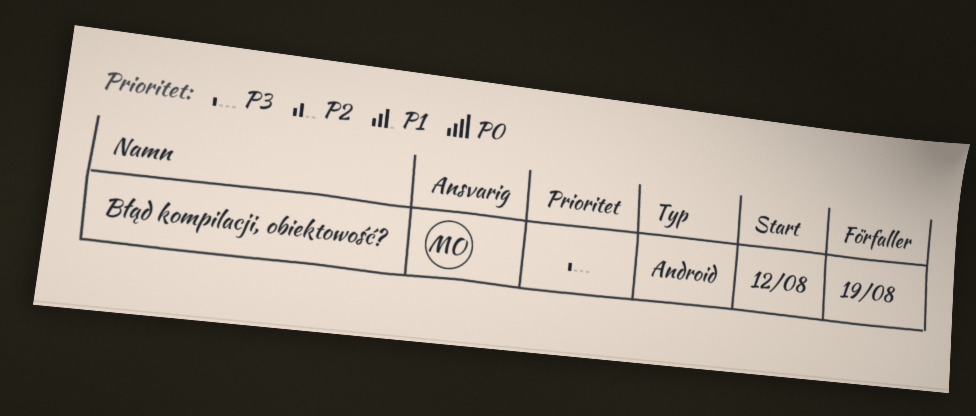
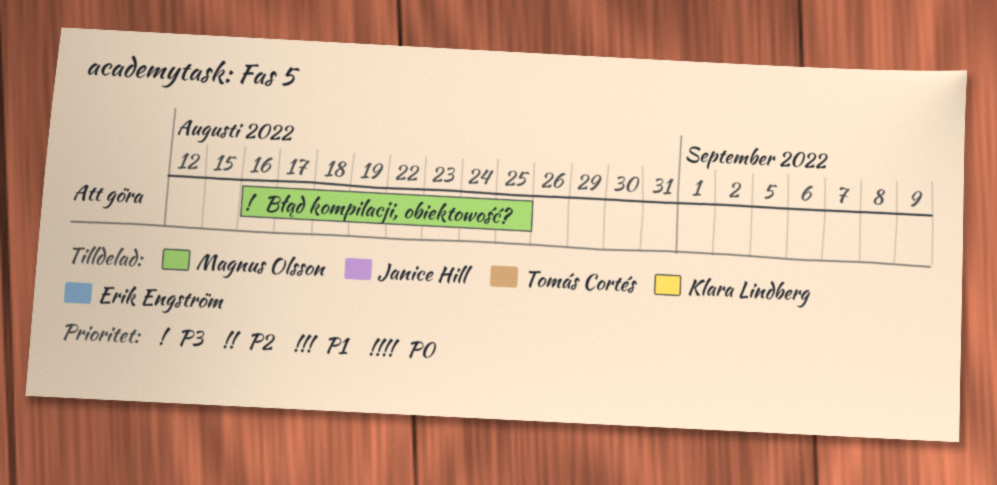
Błąd kompilacji, obiektowość?, start: Aug 12 -> Aug 16
Błąd kompilacji, obiektowość?, due: Aug 19 -> Aug 25

